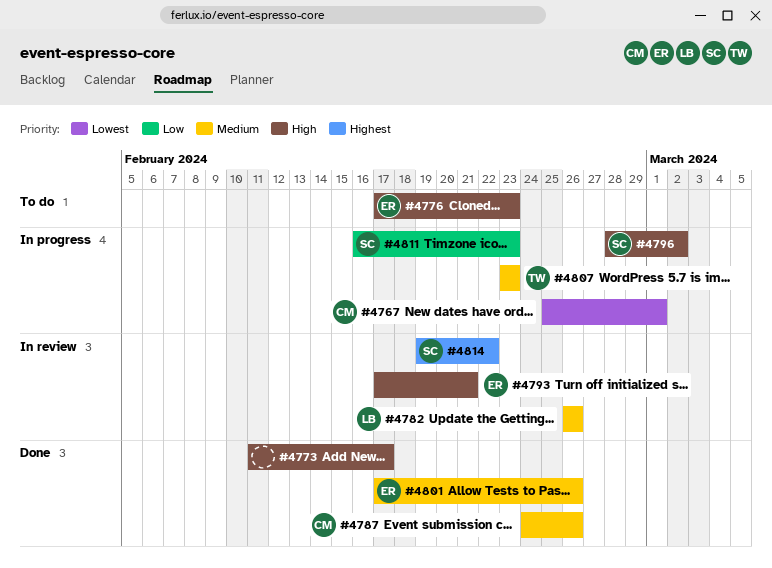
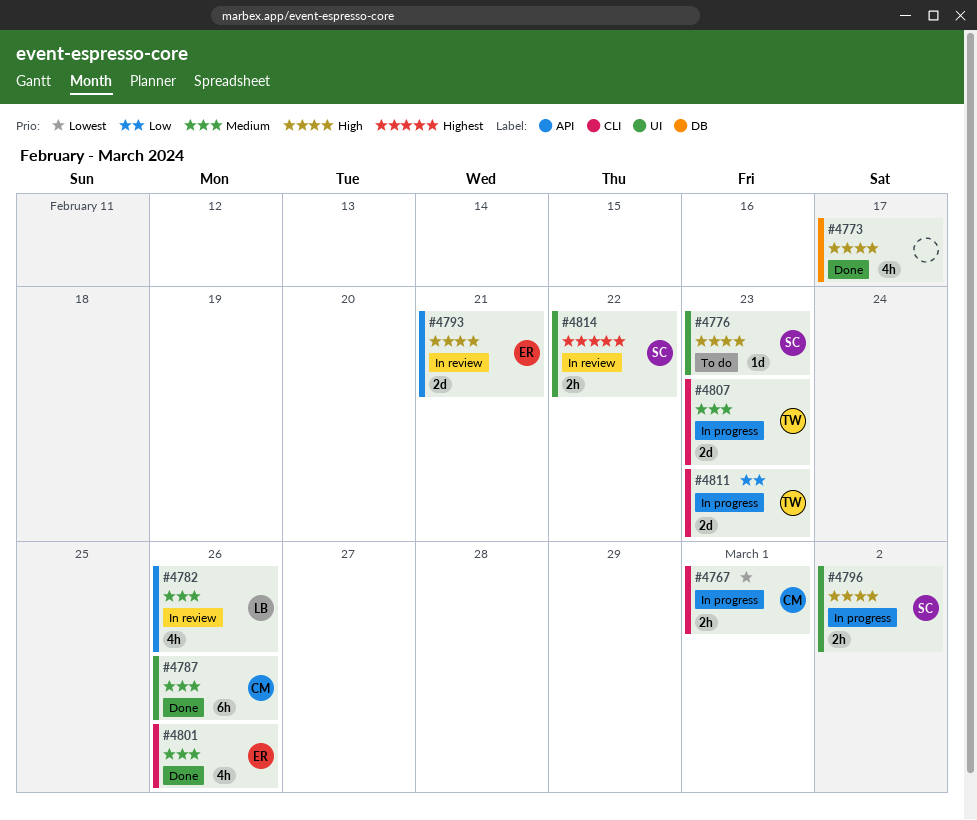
#4776, owner: ER -> SC
#4811, owner: SC -> TW

